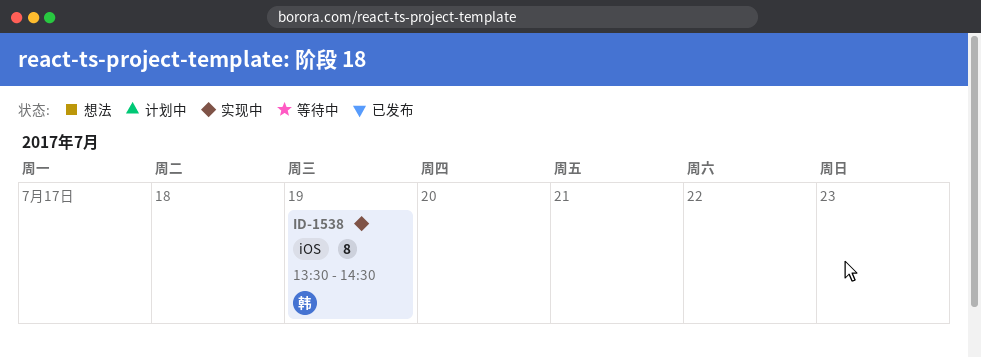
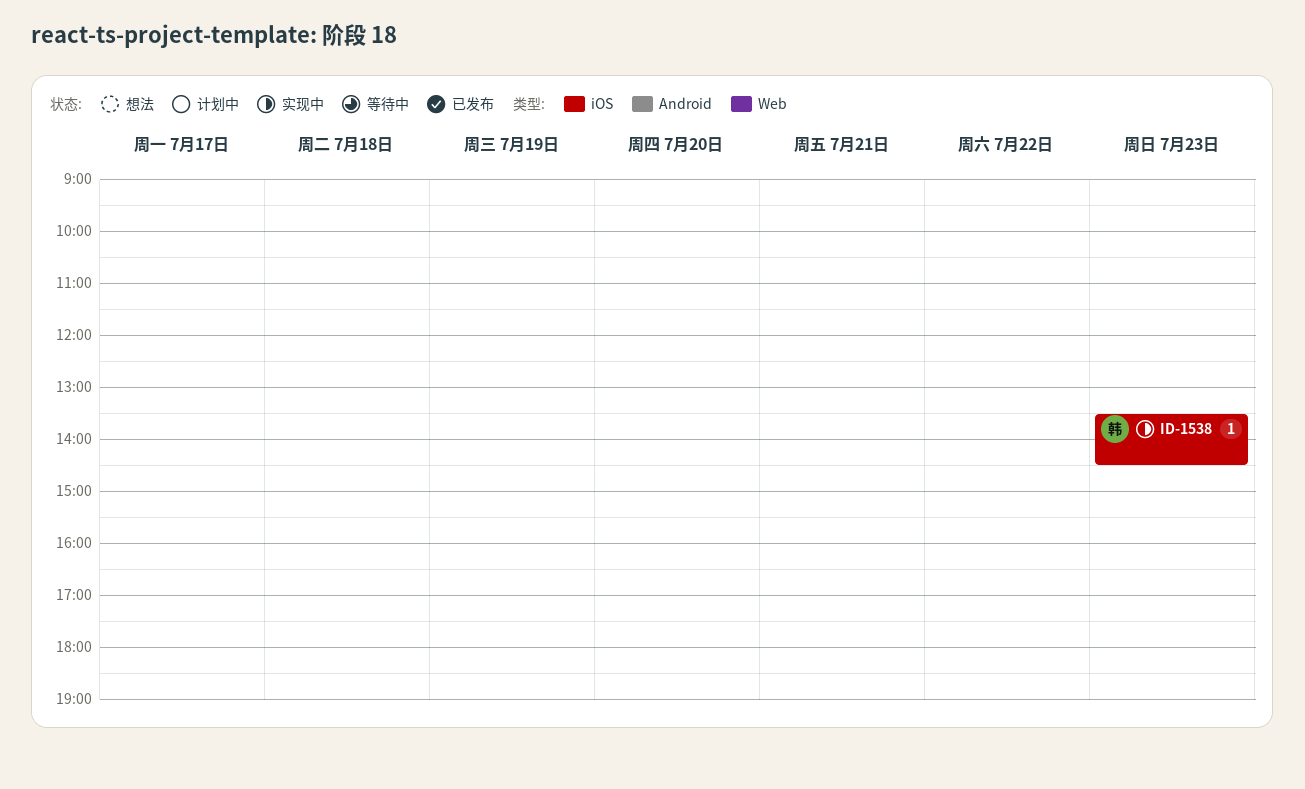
ID-1538, estimate: 8 -> 1
ID-1538, day: Jul 19 -> Jul 23

